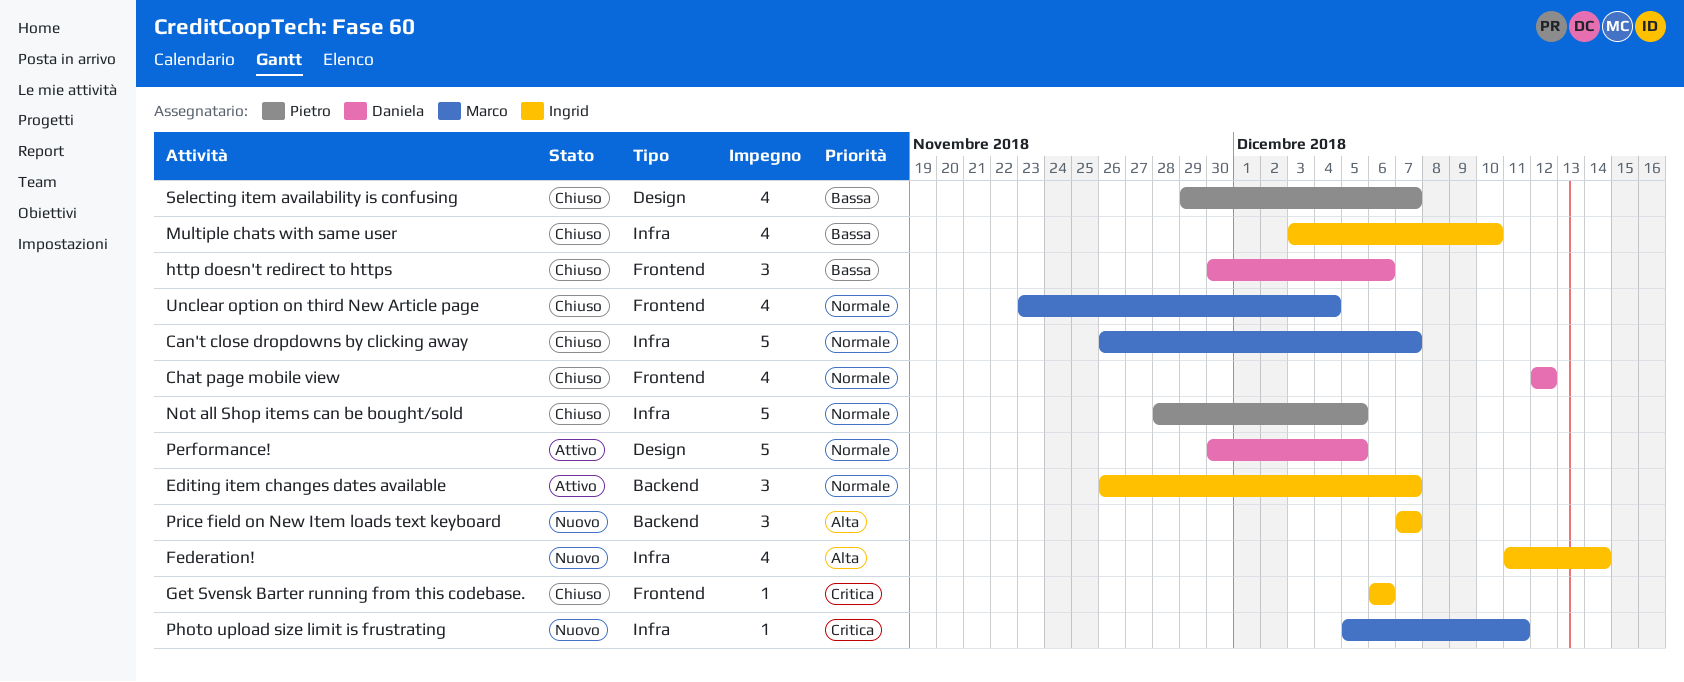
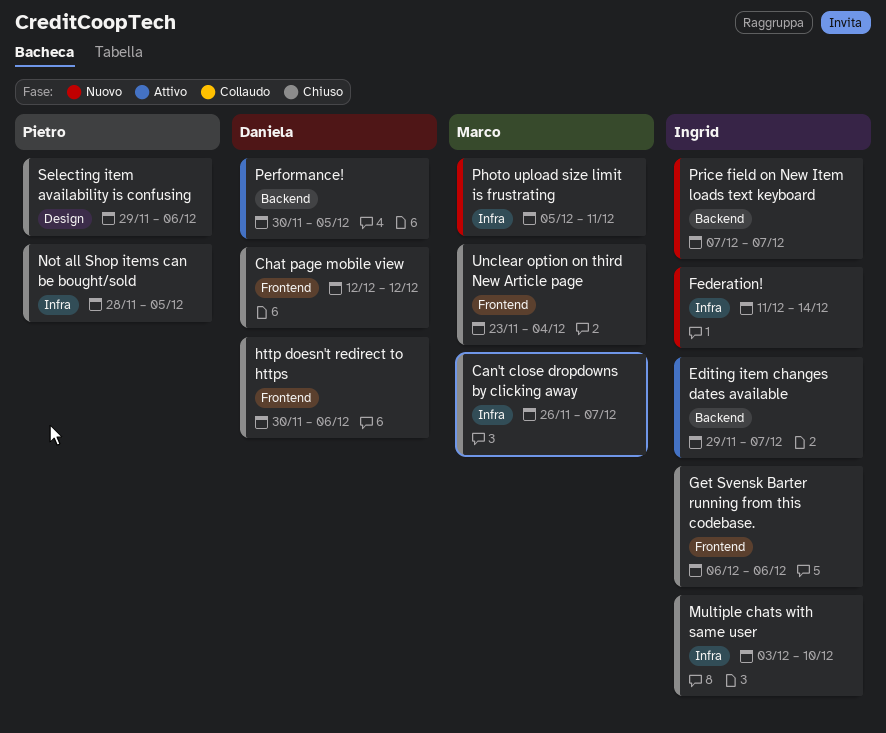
Editing item changes dates available, start: Nov 26 -> Nov 29
Performance!, label: Design -> Backend
Selecting item availability is confusing, due: Dec 7 -> Dec 6

